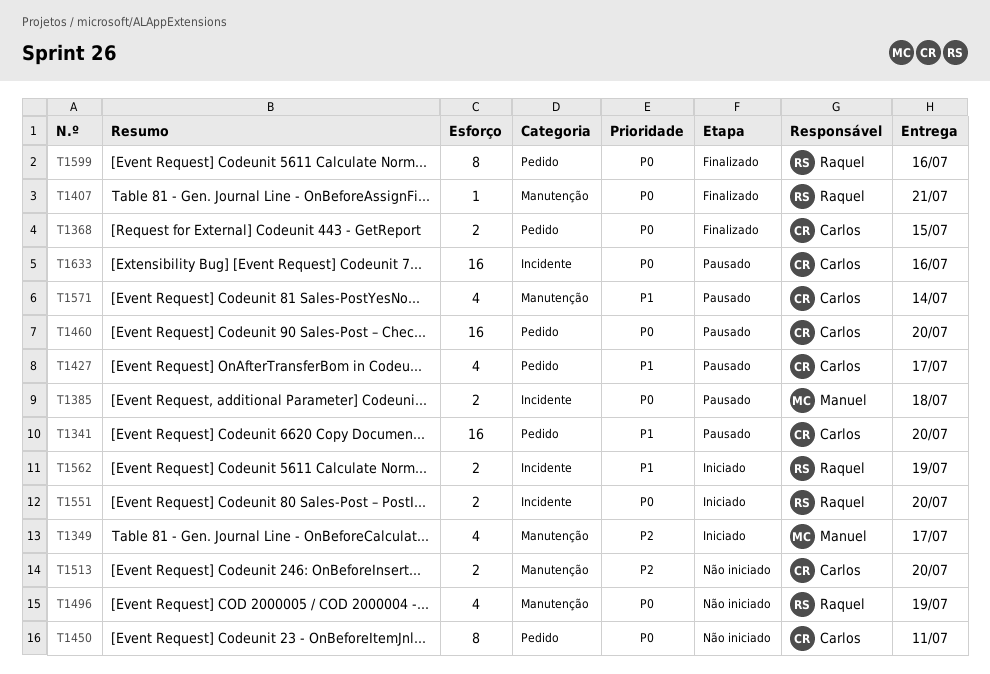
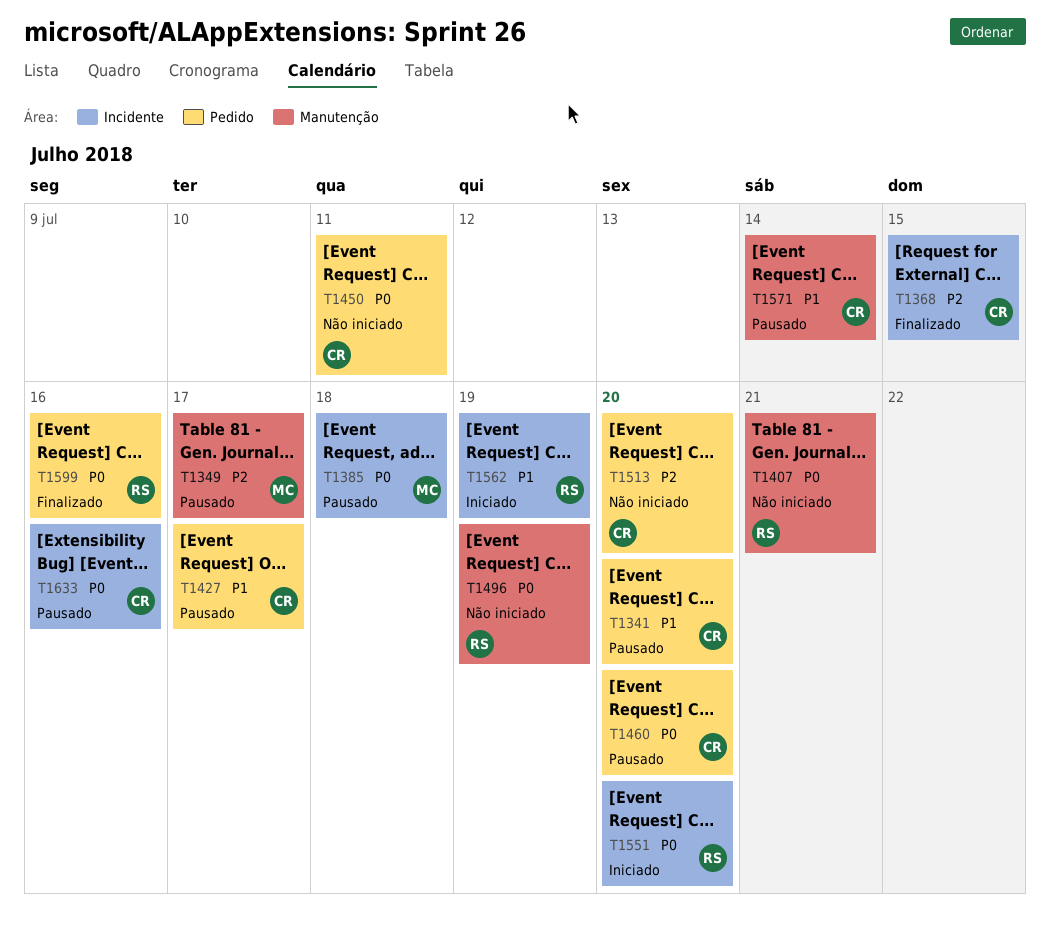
T1349, status: Iniciado -> Pausado
T1368, priority: P0 -> P2
T1368, label: Pedido -> Incidente
T1407, status: Finalizado -> Não iniciado
T1513, label: Manutenção -> Pedido

